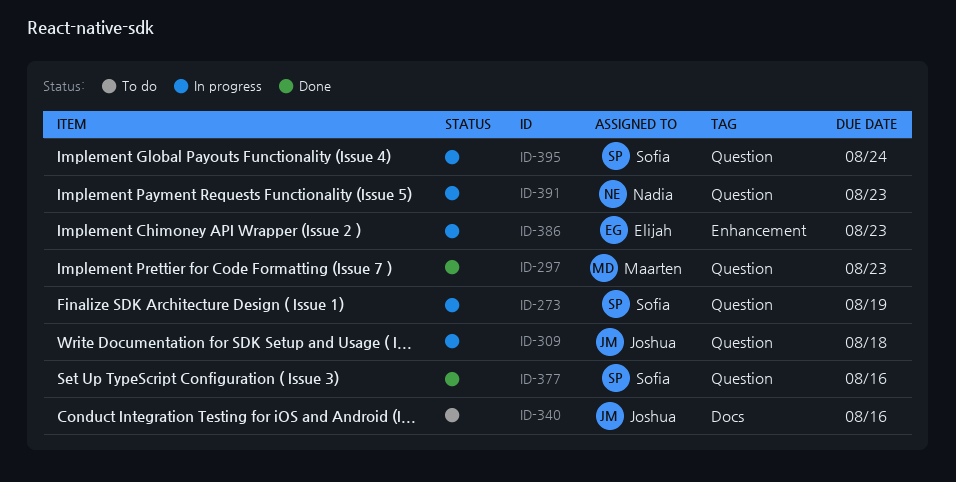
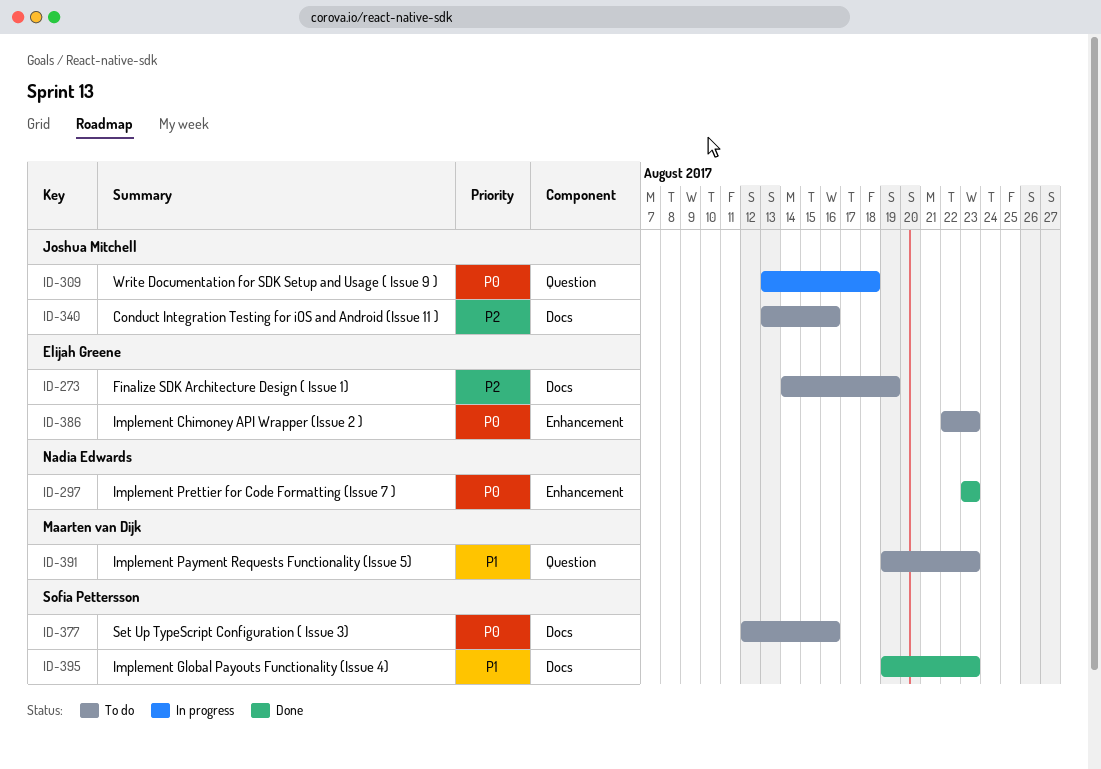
ID-273, status: In progress -> To do
ID-273, owner: Sofia Pettersson -> Elijah Greene
ID-273, label: Question -> Docs
ID-297, owner: Maarten van Dijk -> Nadia Edwards
ID-297, label: Question -> Enhancement
ID-377, status: Done -> To do
ID-377, label: Question -> Docs
ID-386, status: In progress -> To do
ID-391, status: In progress -> To do
ID-391, owner: Nadia Edwards -> Maarten van Dijk
ID-395, status: In progress -> Done
ID-395, label: Question -> Docs
ID-395, due: Aug 24 -> Aug 23

